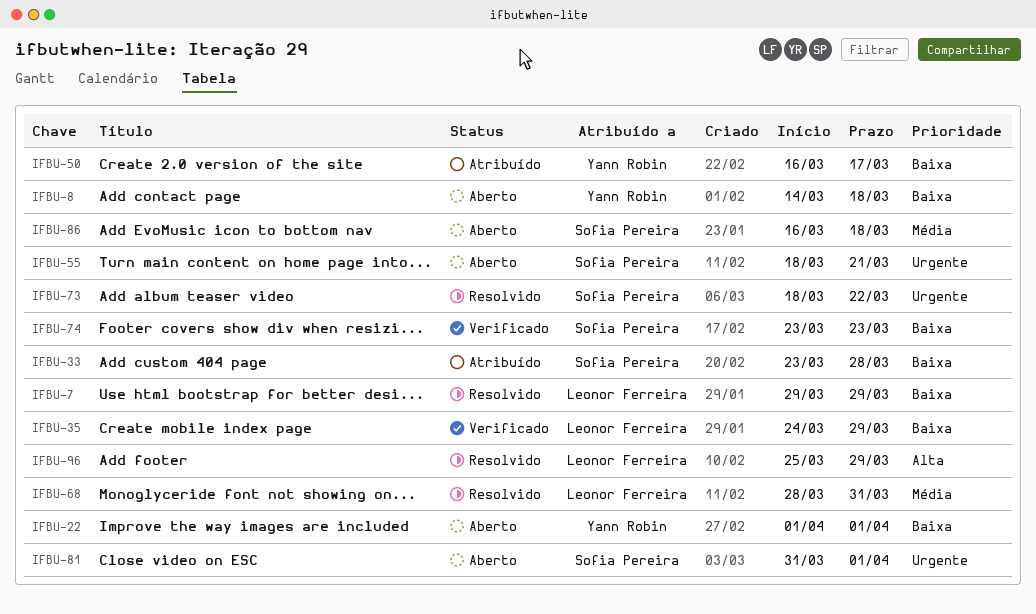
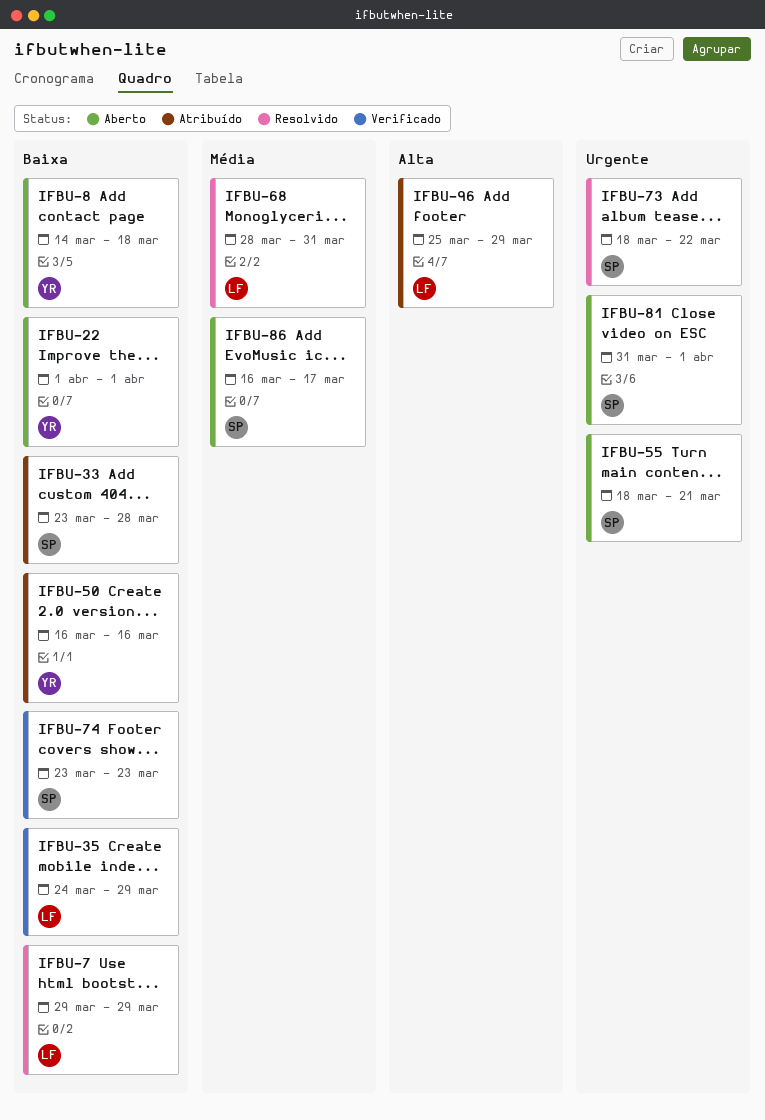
IFBU-50, due: Mar 17 -> Mar 16
IFBU-86, due: Mar 18 -> Mar 17
IFBU-96, status: Resolvido -> Atribuído

